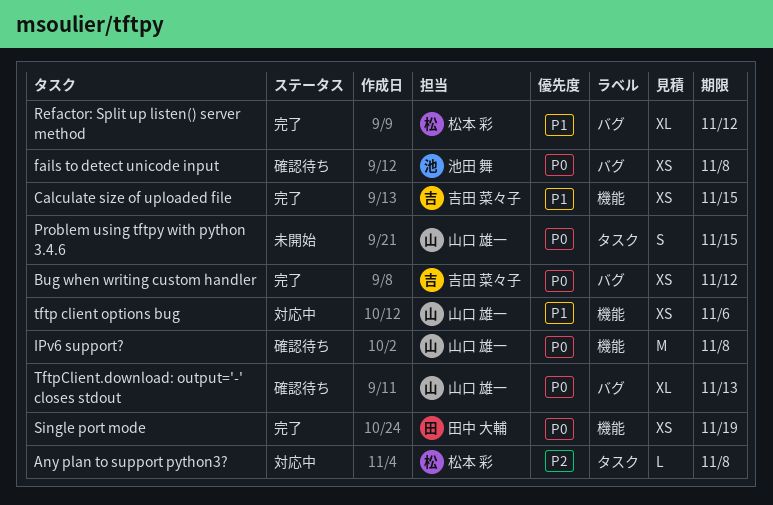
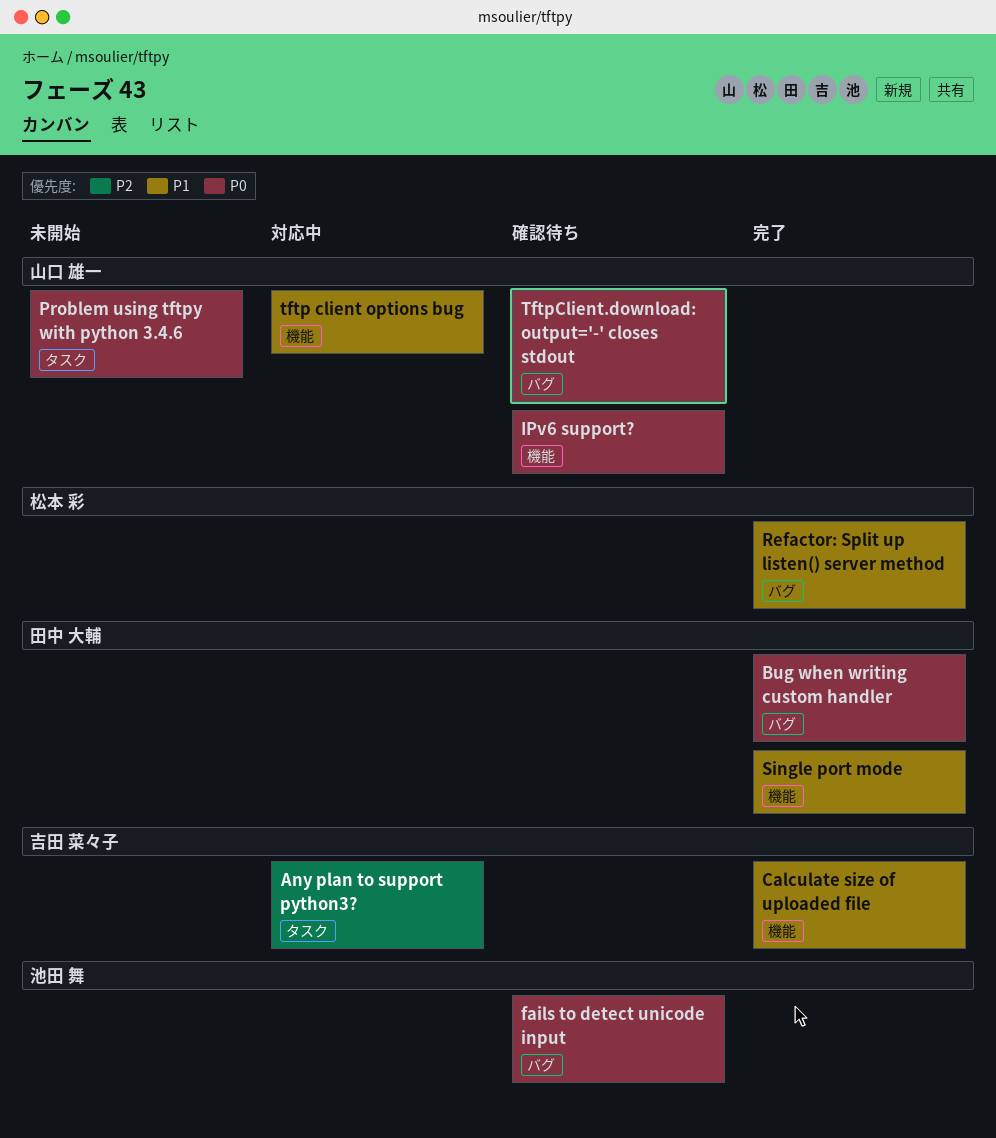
Any plan to support python3?, owner: 松本 彩 -> 吉田 菜々子
Bug when writing custom handler, owner: 吉田 菜々子 -> 田中 大輔
Single port mode, priority: P0 -> P1

